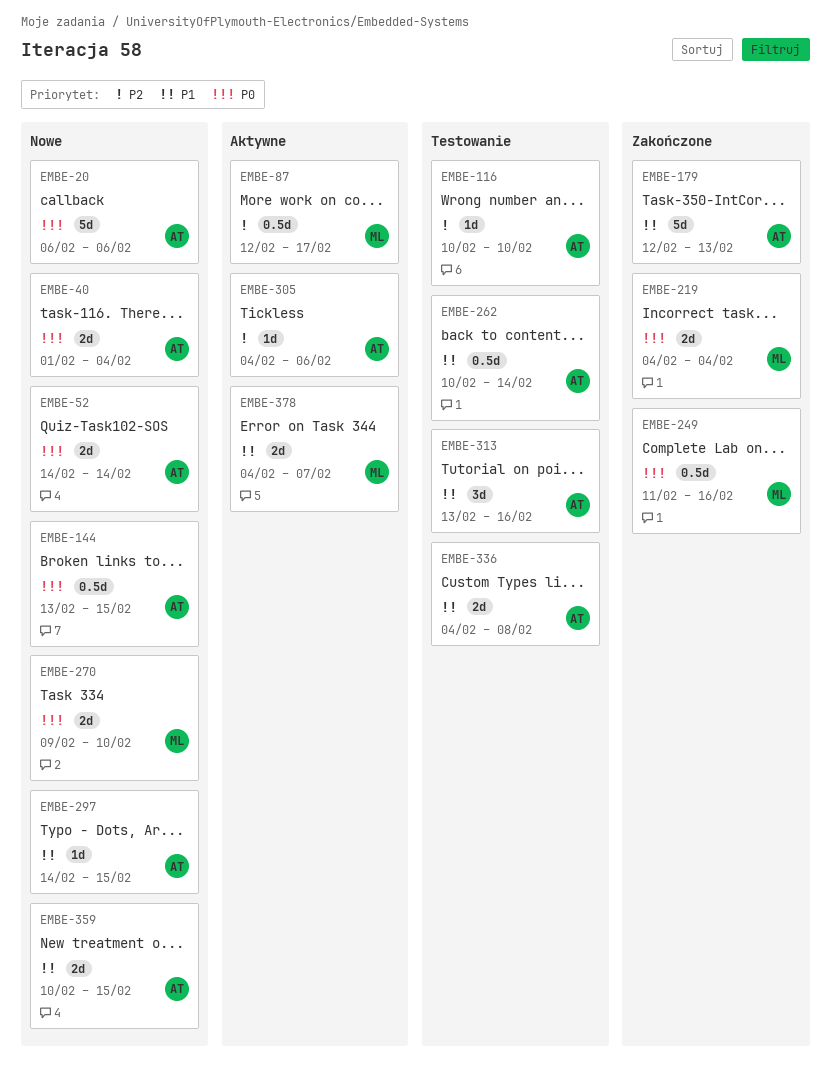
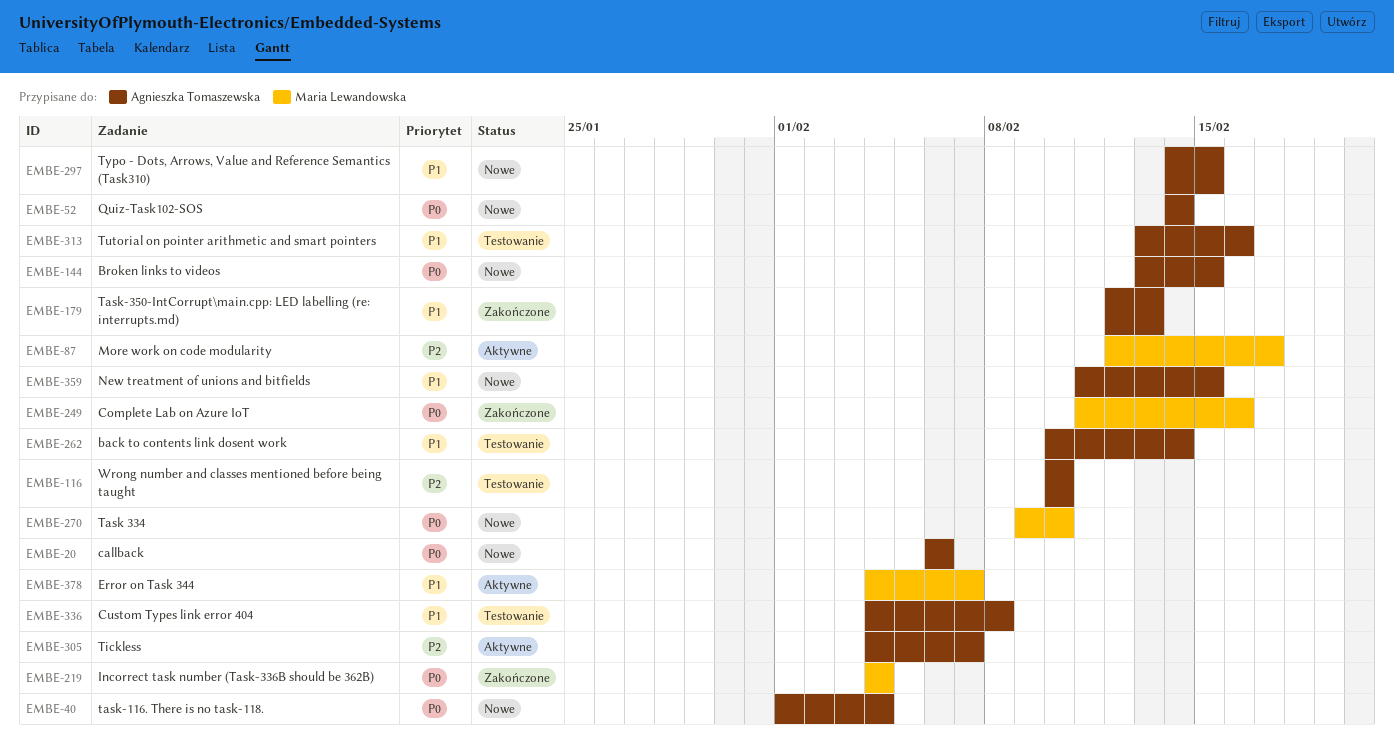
EMBE-305, due: Feb 6 -> Feb 7
EMBE-359, start: Feb 10 -> Feb 11

